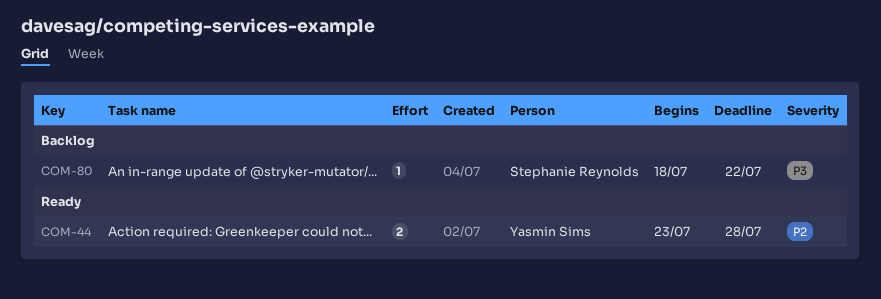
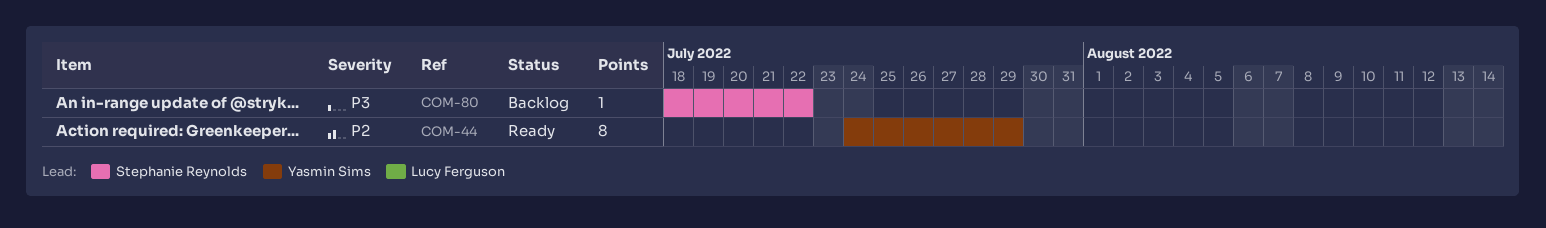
COM-44, estimate: 2 -> 8
COM-44, start: Jul 23 -> Jul 24
COM-44, due: Jul 28 -> Jul 29

